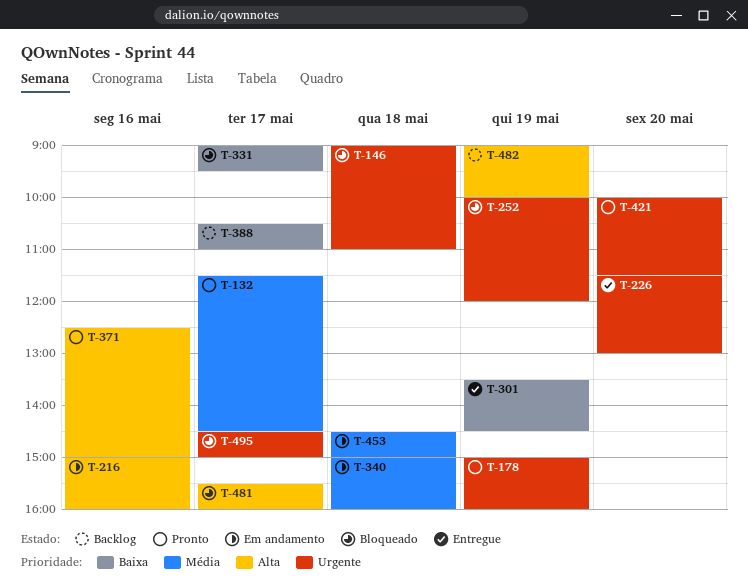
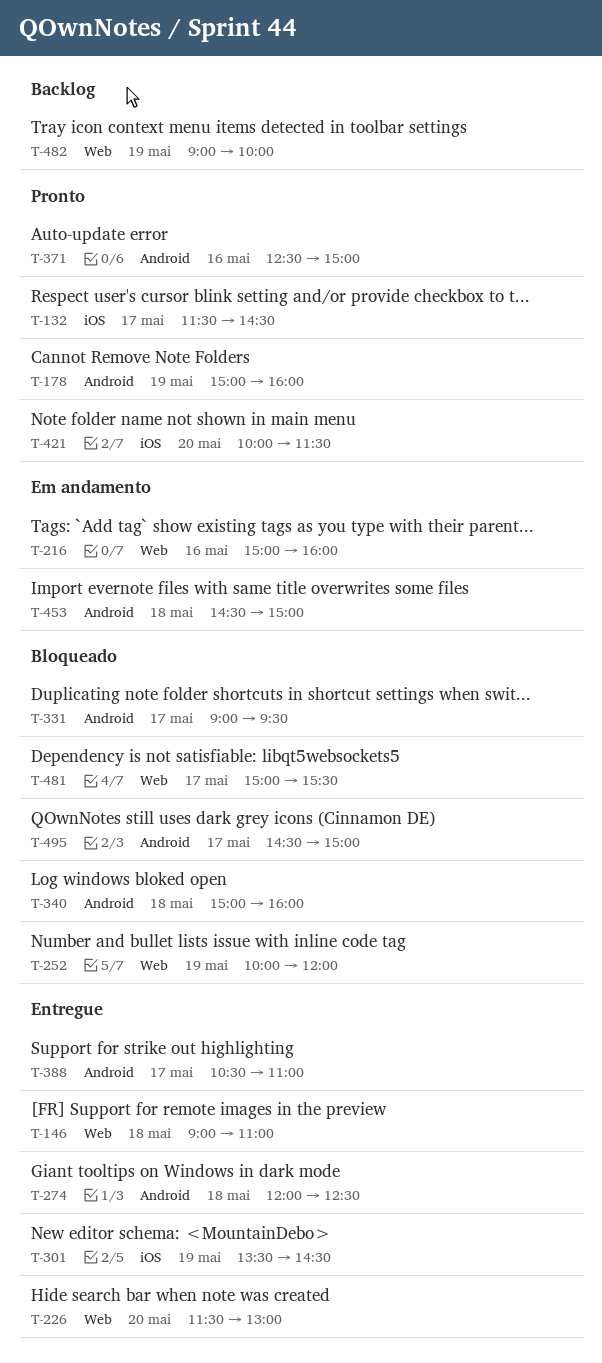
T-146, status: Bloqueado -> Entregue
T-274: none -> present
T-340, status: Em andamento -> Bloqueado
T-388, status: Backlog -> Entregue
T-481, begins: 15:30 -> 15:00
T-481, ends: 16:00 -> 15:30

